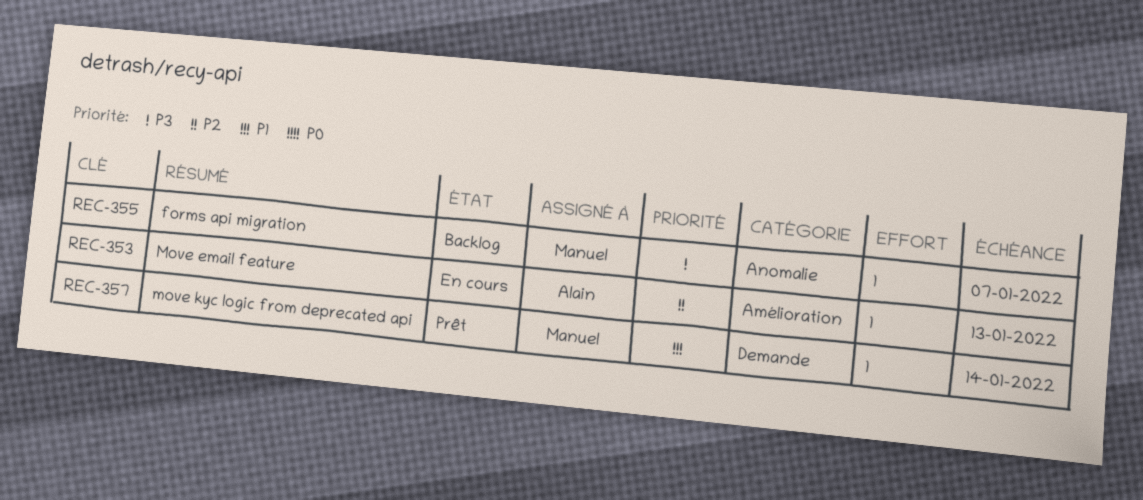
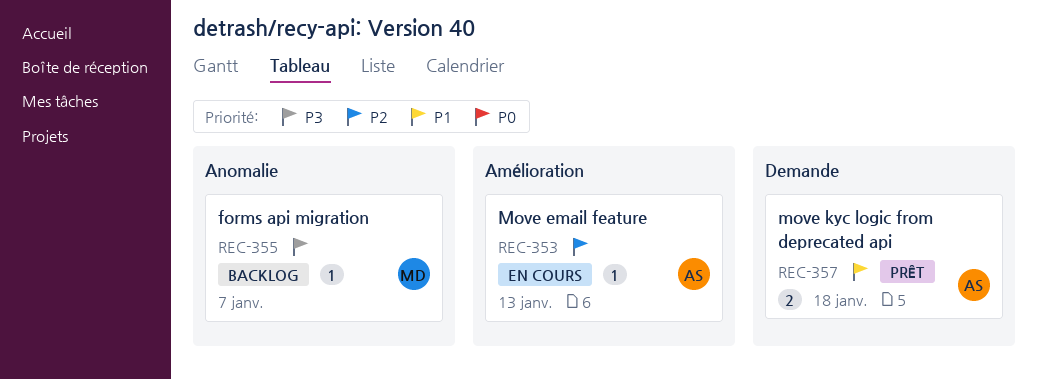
REC-357, owner: Manuel -> Alain
REC-357, estimate: 1 -> 2
REC-357, due: Jan 14 -> Jan 18

